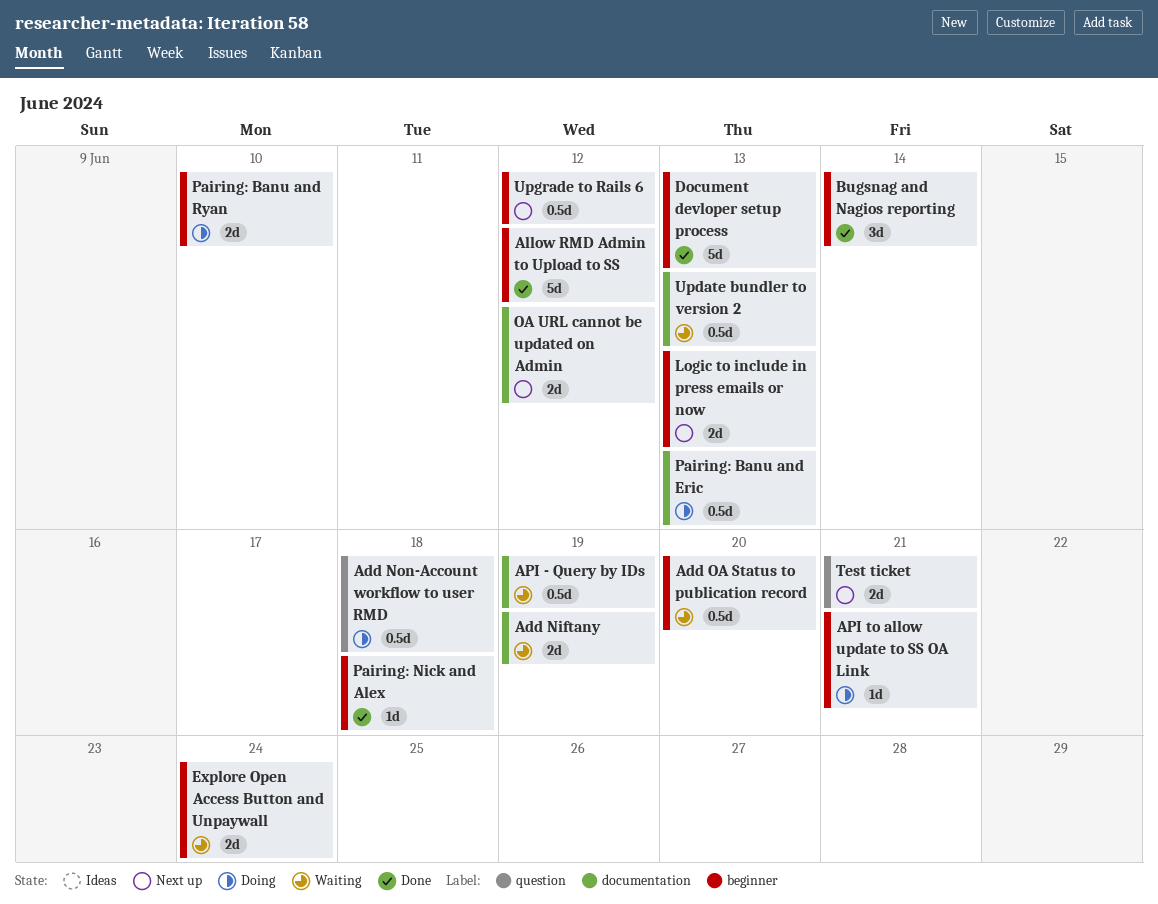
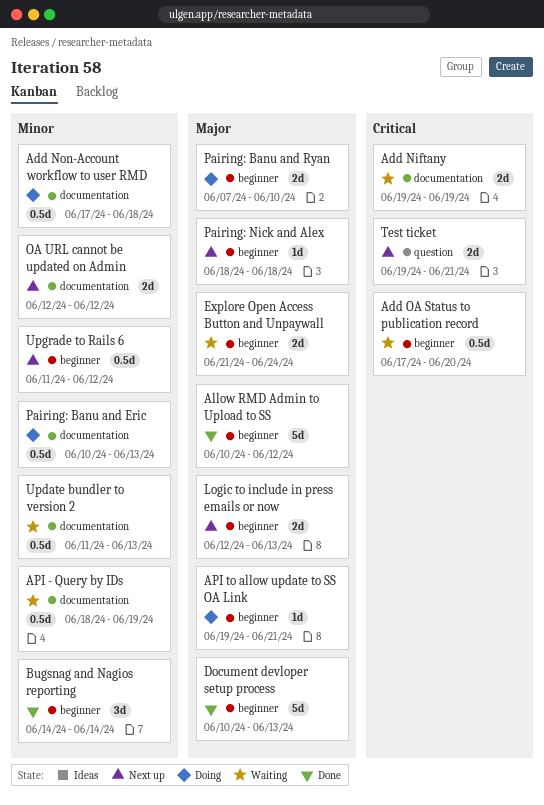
Add Non-Account workflow to user RMD, label: question -> documentation
Pairing: Nick and Alex, status: Done -> Next up

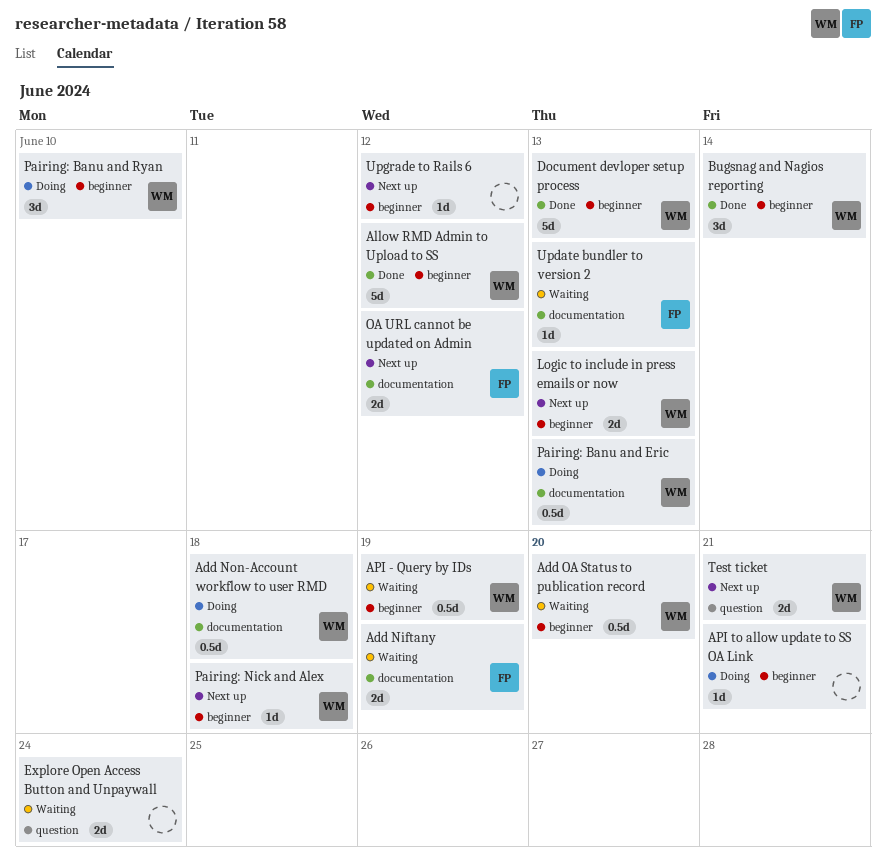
API - Query by IDs, label: documentation -> beginner
Explore Open Access Button and Unpaywall, label: beginner -> question
Pairing: Banu and Ryan, estimate: 2d -> 3d
Update bundler to version 2, estimate: 0.5d -> 1d
Upgrade to Rails 6, estimate: 0.5d -> 1d

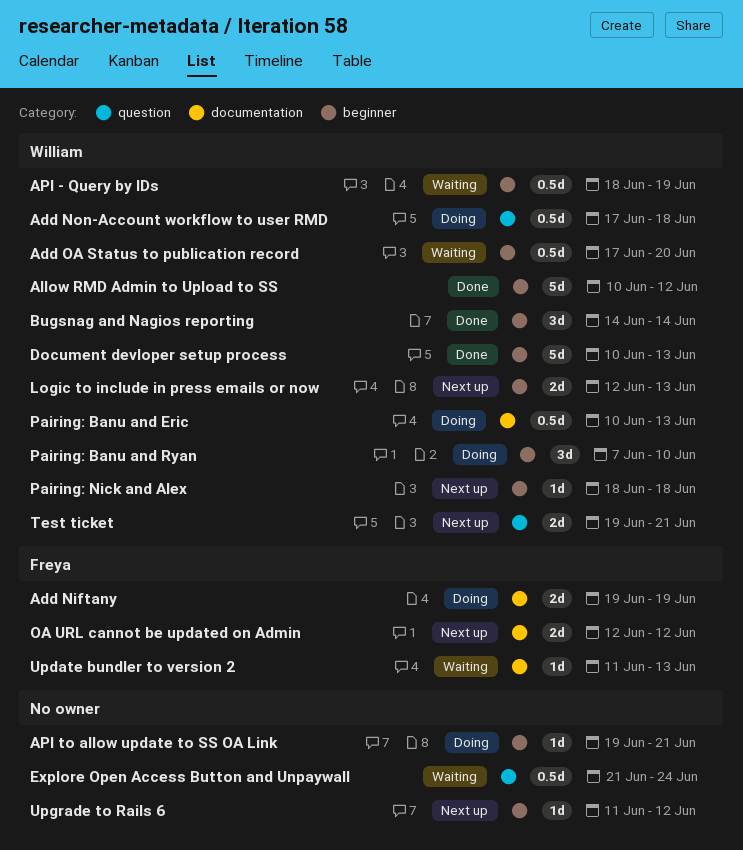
Add Niftany, status: Waiting -> Doing
Add Non-Account workflow to user RMD, label: documentation -> question
Explore Open Access Button and Unpaywall, estimate: 2d -> 0.5d

